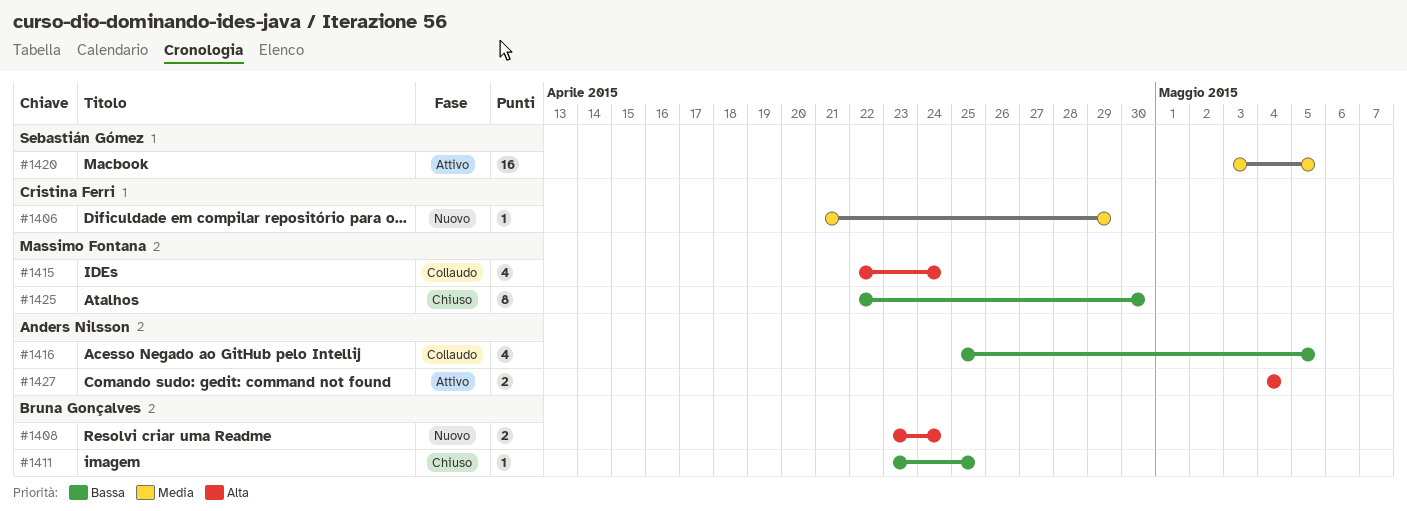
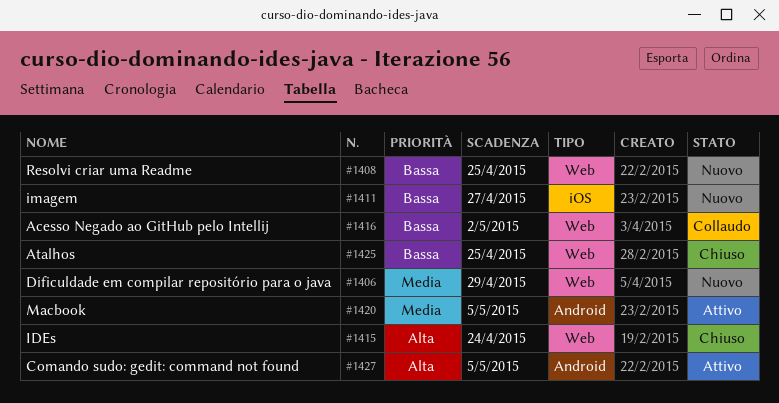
#1408, priority: Alta -> Bassa
#1408, due: Apr 24 -> Apr 25
#1411, status: Chiuso -> Nuovo
#1411, due: Apr 25 -> Apr 27
#1415, status: Collaudo -> Chiuso
#1416, due: May 5 -> May 2
#1425, due: Apr 30 -> Apr 25
#1427, due: May 4 -> May 5

